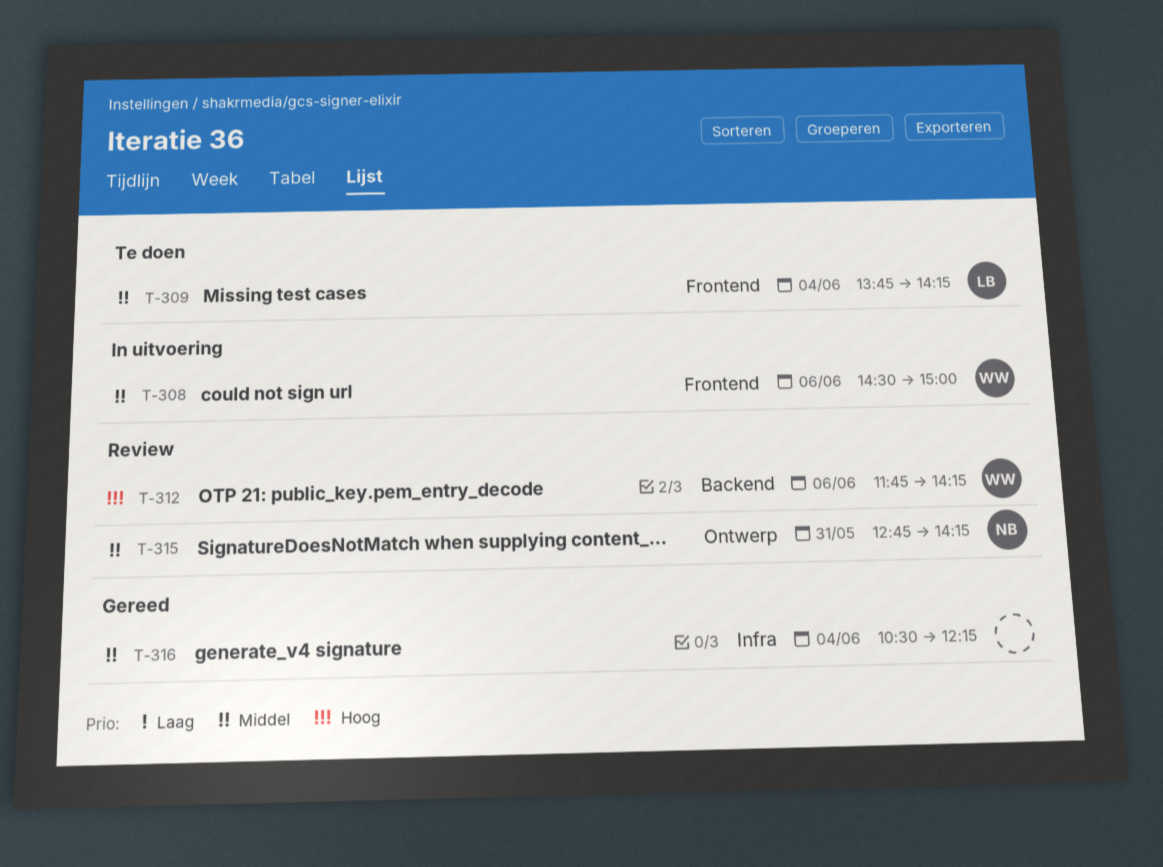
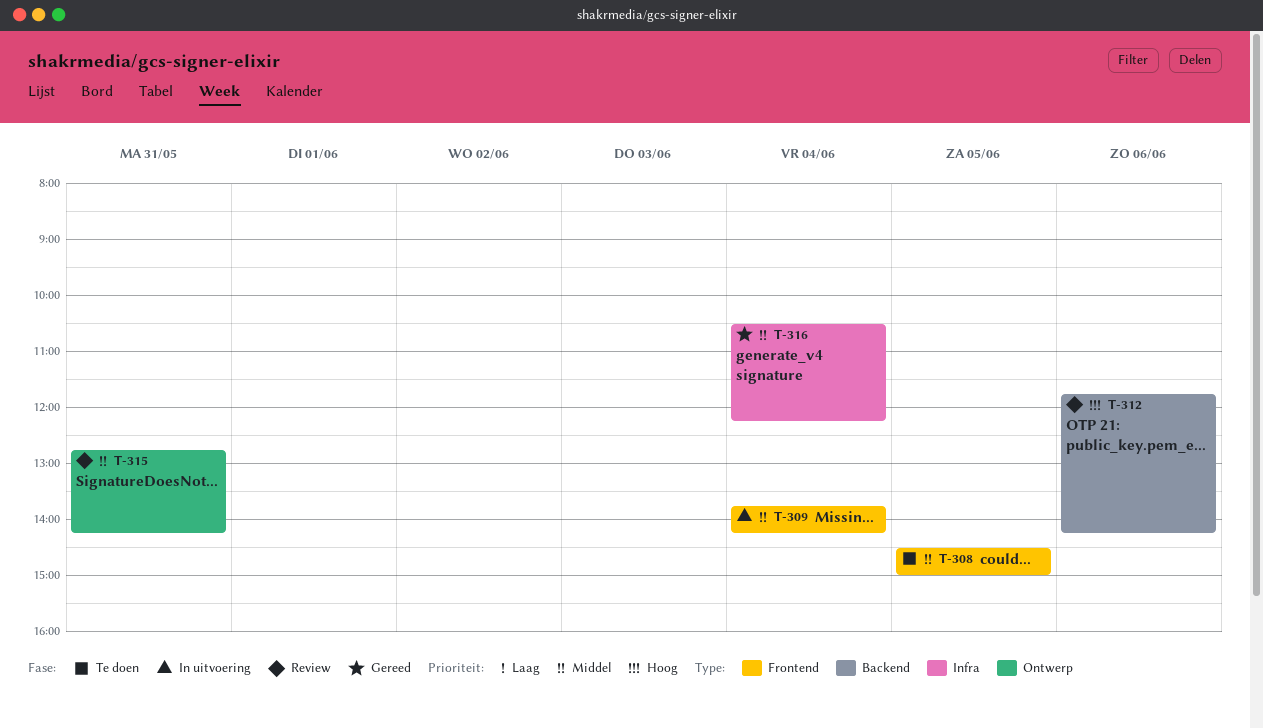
T-308, status: In uitvoering -> Te doen
T-308, day: Jun 6 -> Jun 5
T-309, status: Te doen -> In uitvoering

